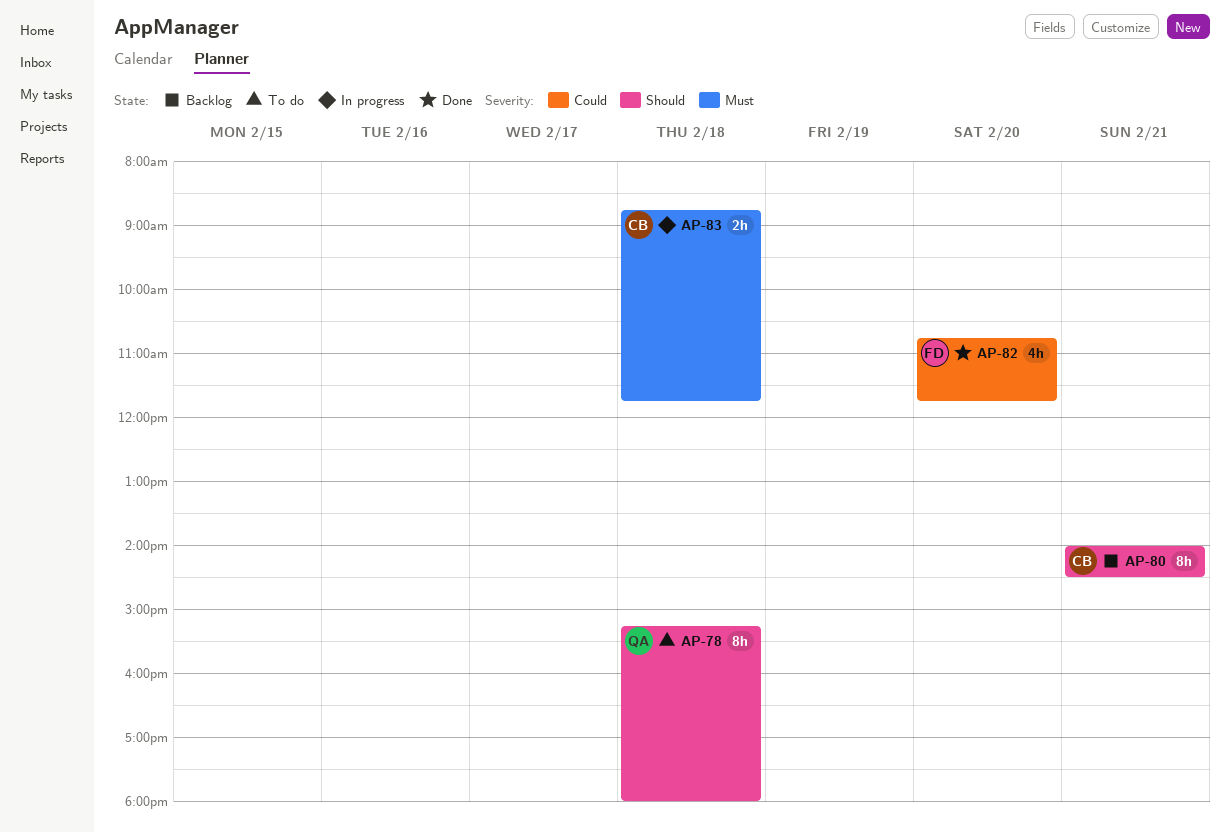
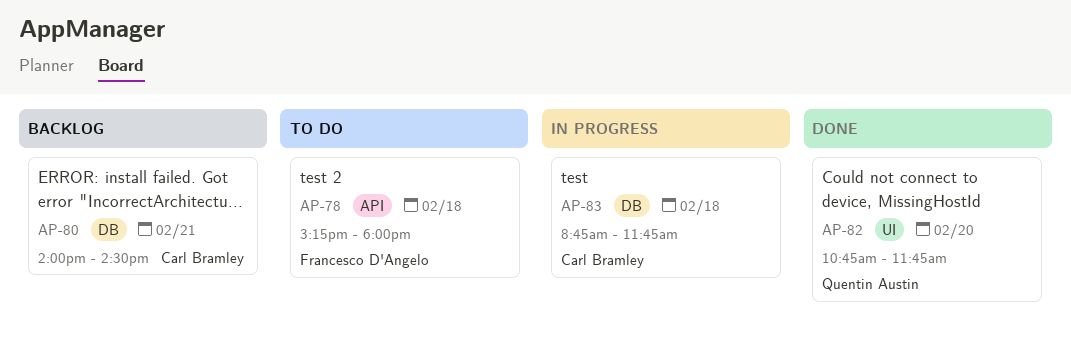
AP-78, owner: Quentin Austin -> Francesco D'Angelo
AP-82, owner: Francesco D'Angelo -> Quentin Austin

